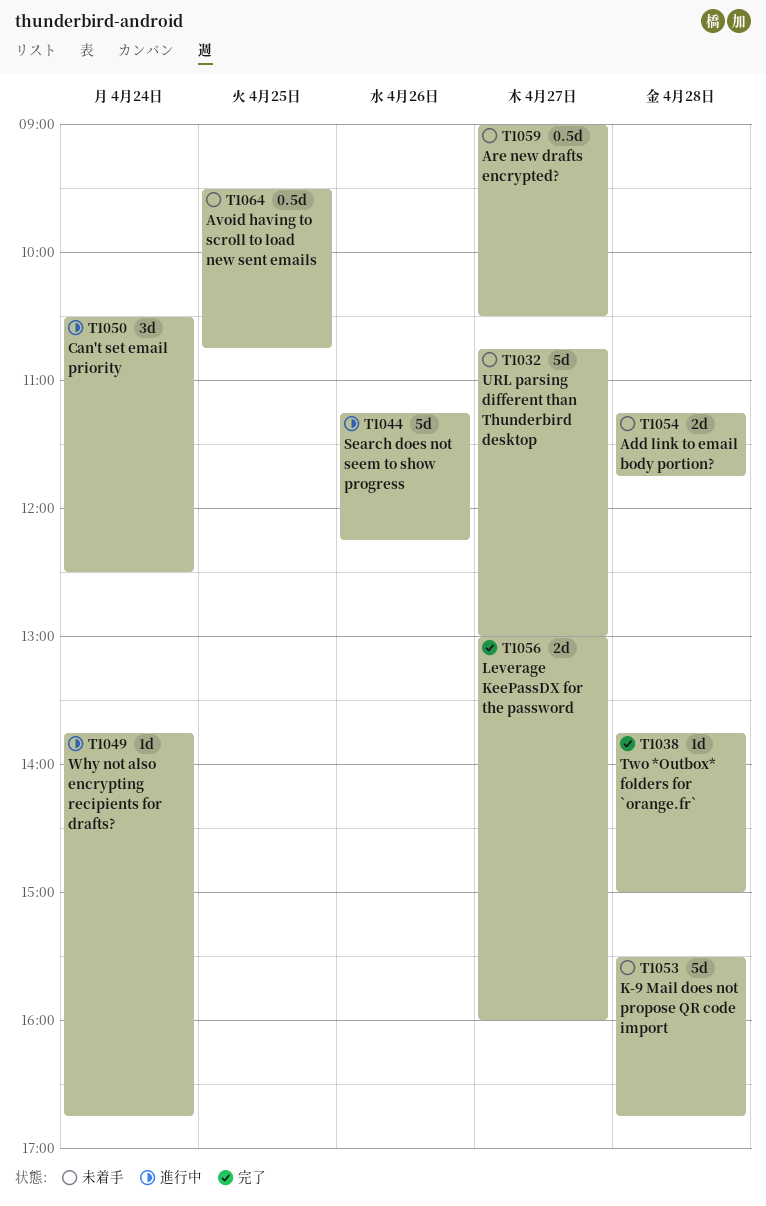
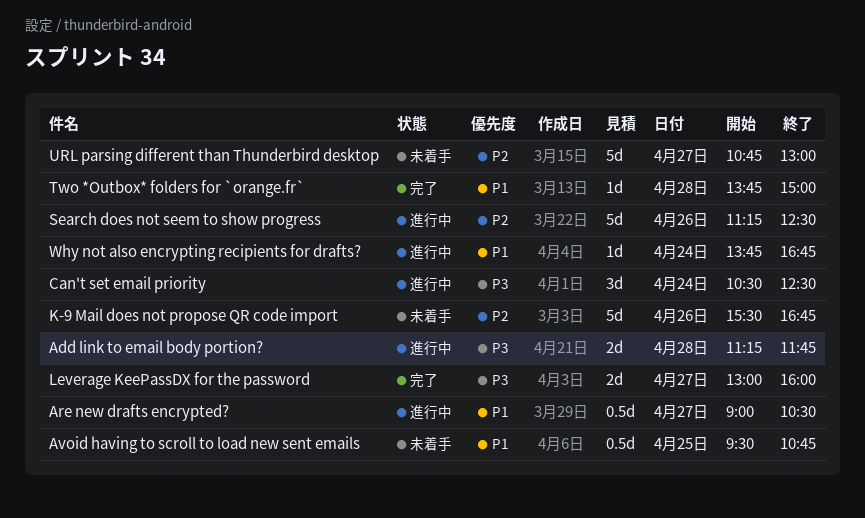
Add link to email body portion?, status: 未着手 -> 進行中
Are new drafts encrypted?, status: 未着手 -> 進行中
K-9 Mail does not propose QR code import, day: Apr 28 -> Apr 26
Search does not seem to show progress, ends: 12:15 -> 12:30

